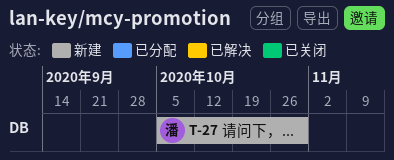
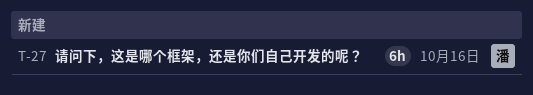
T-27, due: Oct 30 -> Oct 16

